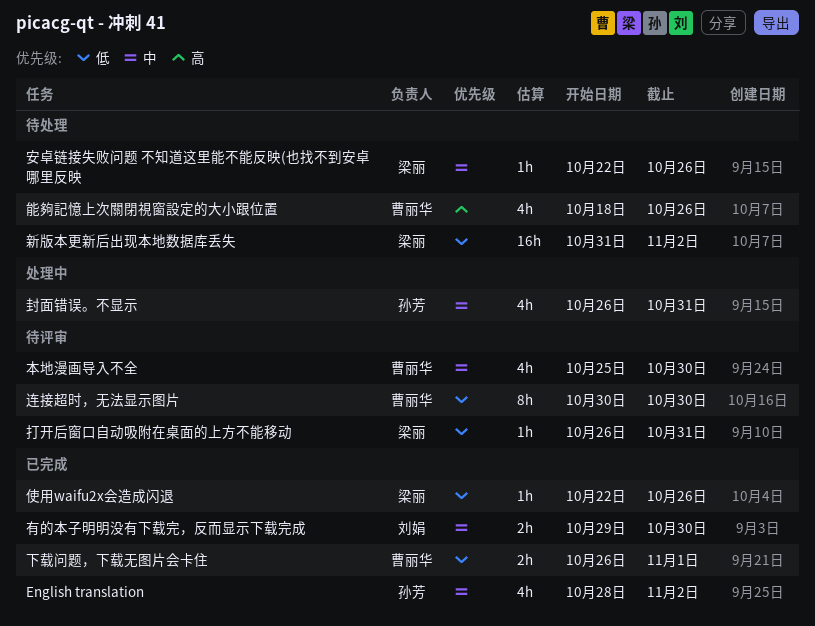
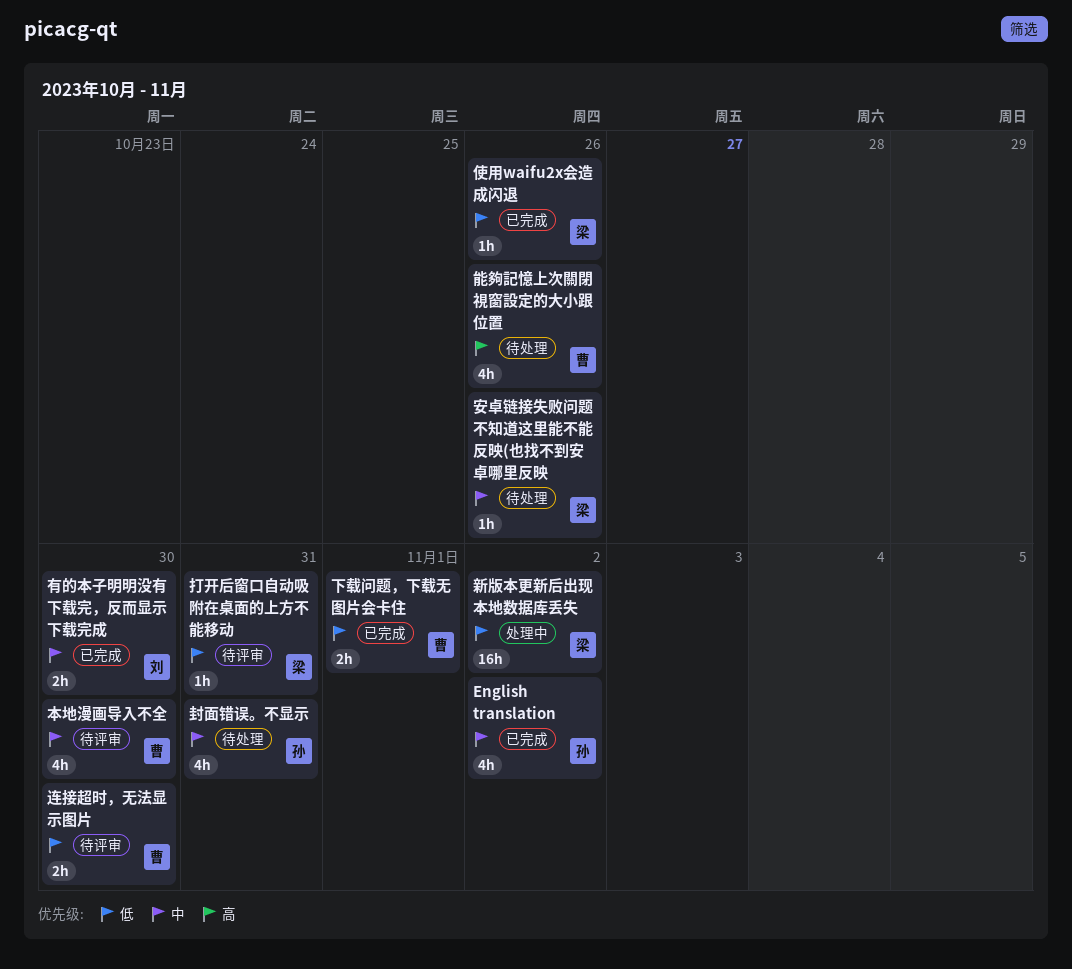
封面错误。不显示, status: 处理中 -> 待处理
新版本更新后出现本地数据库丢失, status: 待处理 -> 处理中
连接超时，无法显示图片, estimate: 8h -> 2h

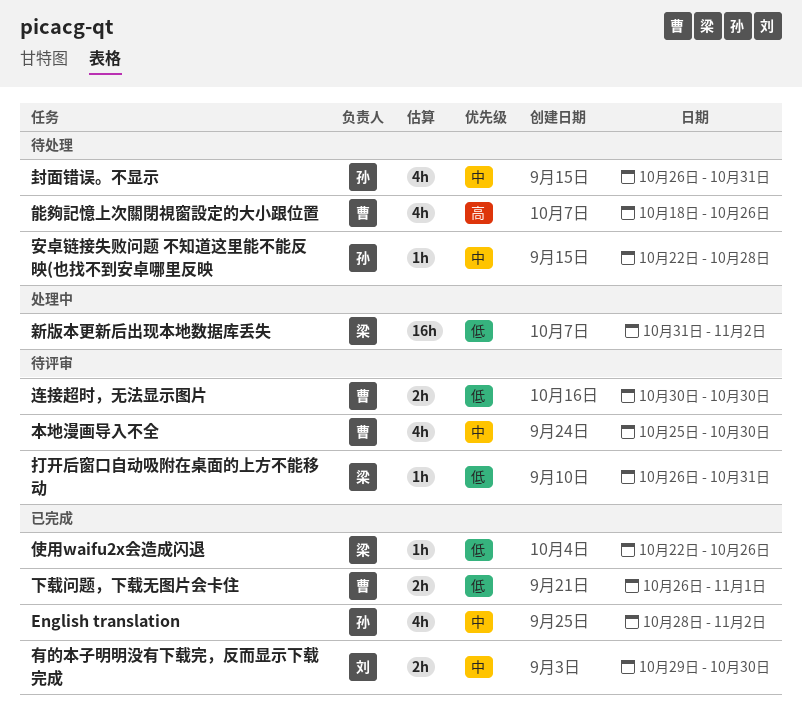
安卓链接失败问题 不知道这里能不能反映(也找不到安卓哪里反映, owner: 梁 -> 孙
安卓链接失败问题 不知道这里能不能反映(也找不到安卓哪里反映, due: Oct 26 -> Oct 28

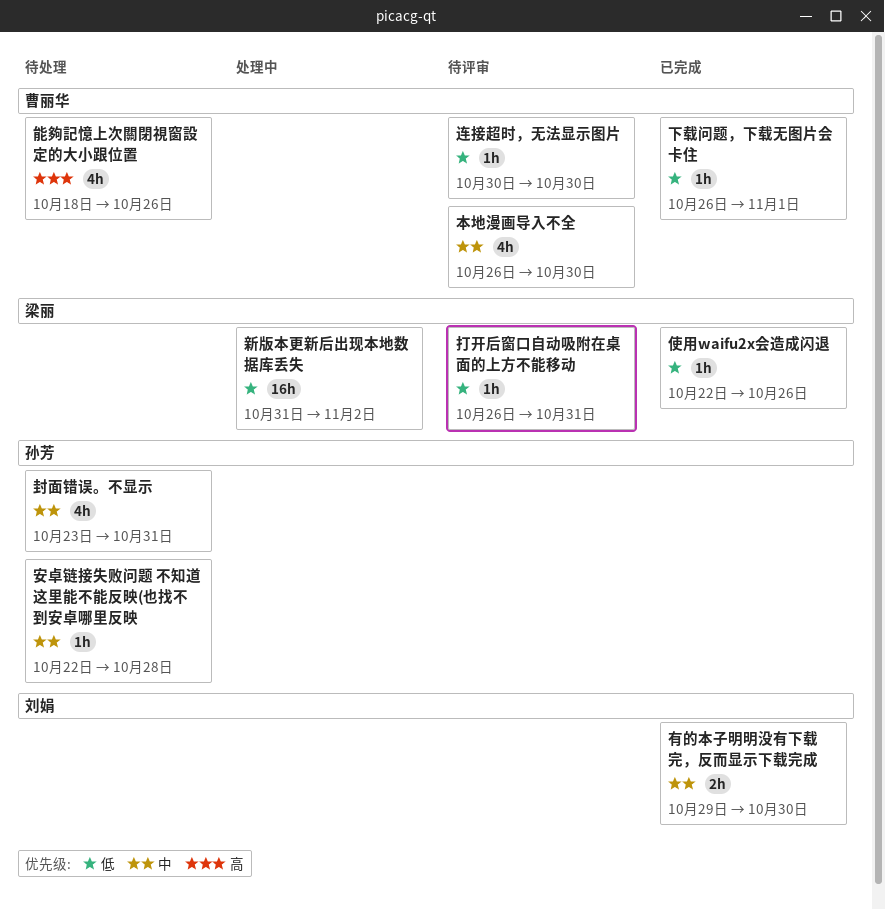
English translation: present -> none
下载问题，下载无图片会卡住, estimate: 2h -> 1h
封面错误。不显示, start: Oct 26 -> Oct 23
本地漫画导入不全, start: Oct 25 -> Oct 26
连接超时，无法显示图片, estimate: 2h -> 1h

